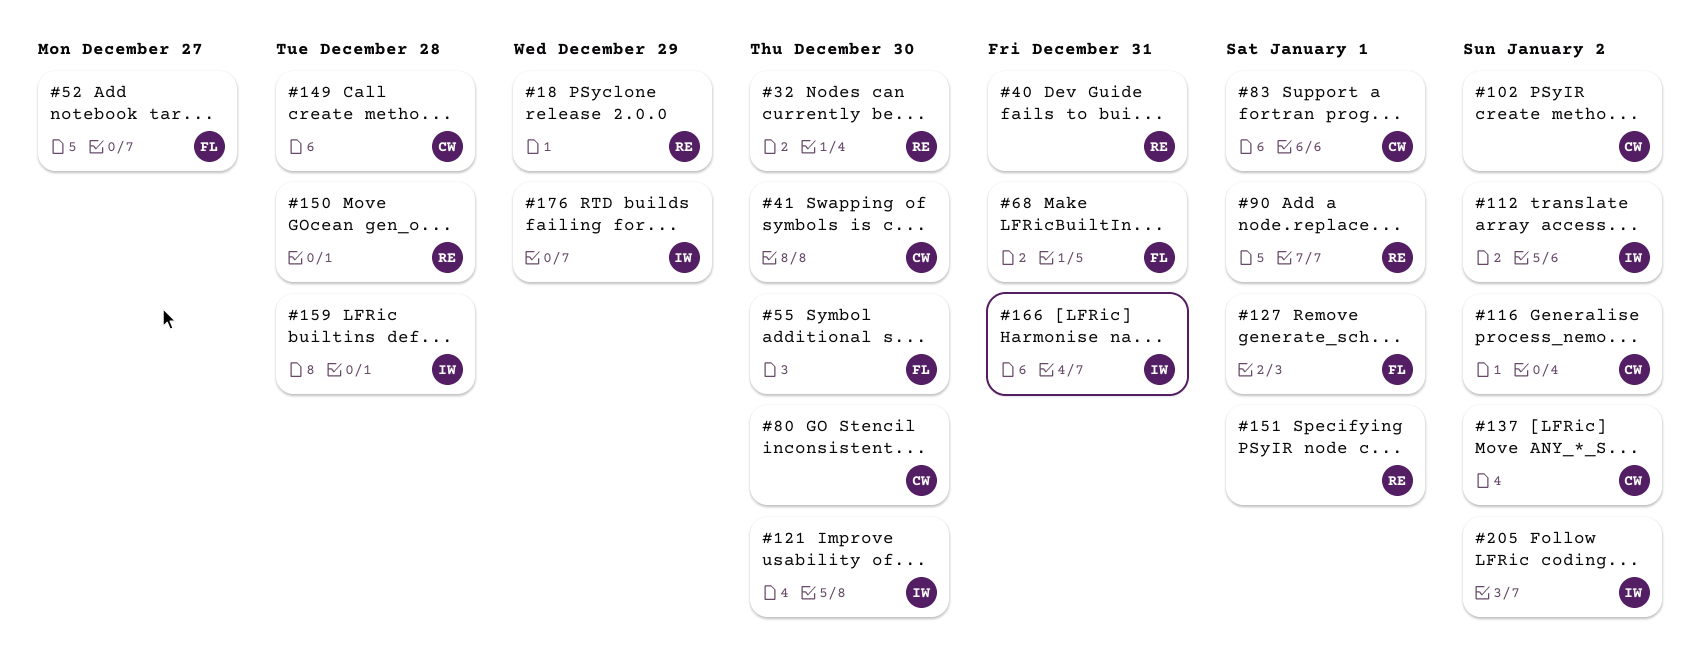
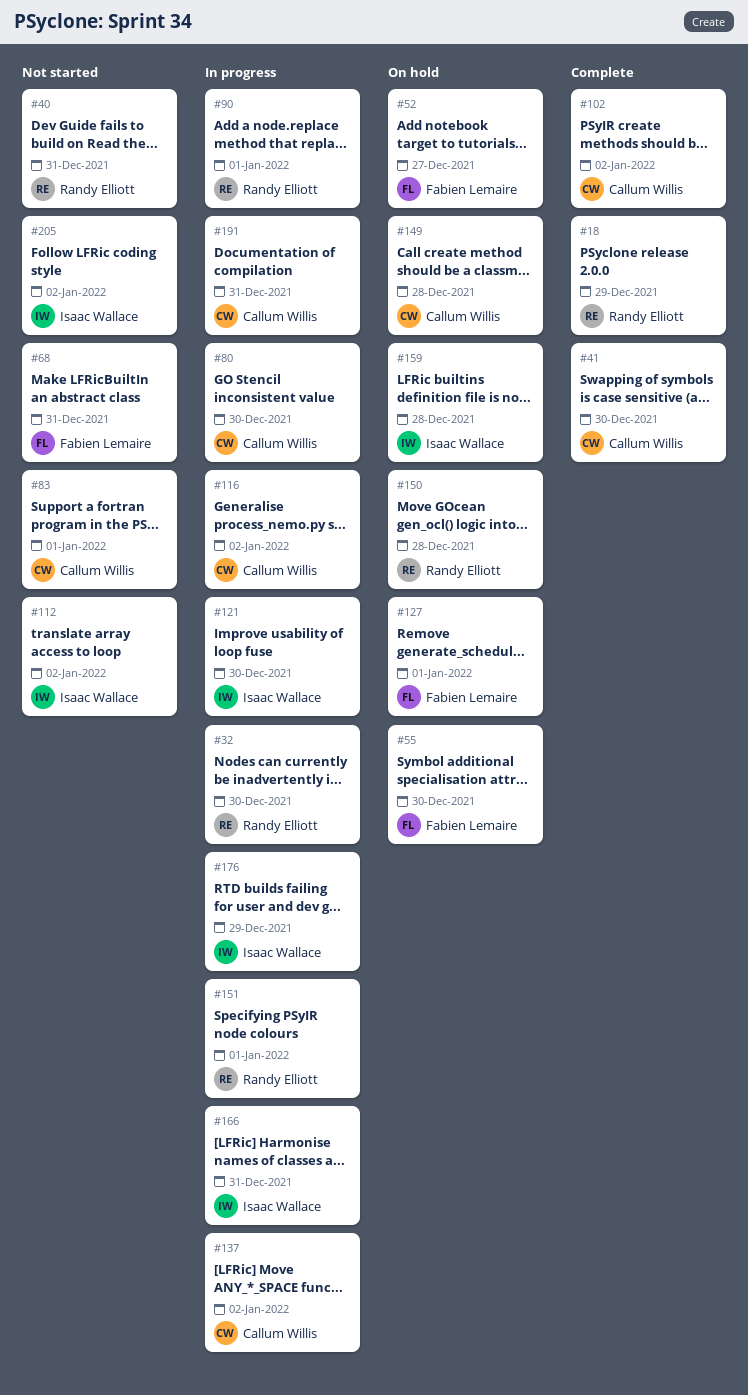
#191: none -> present

